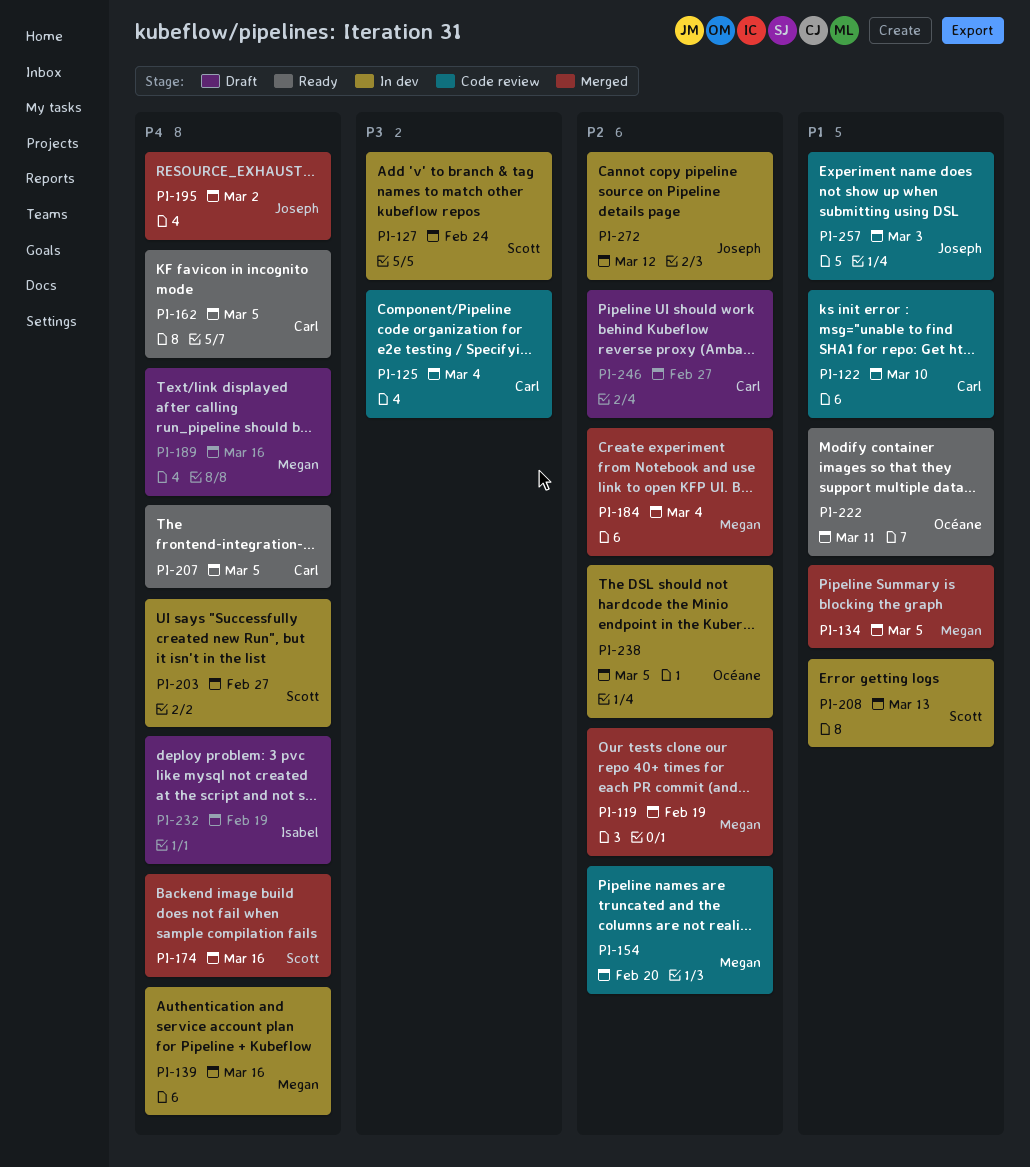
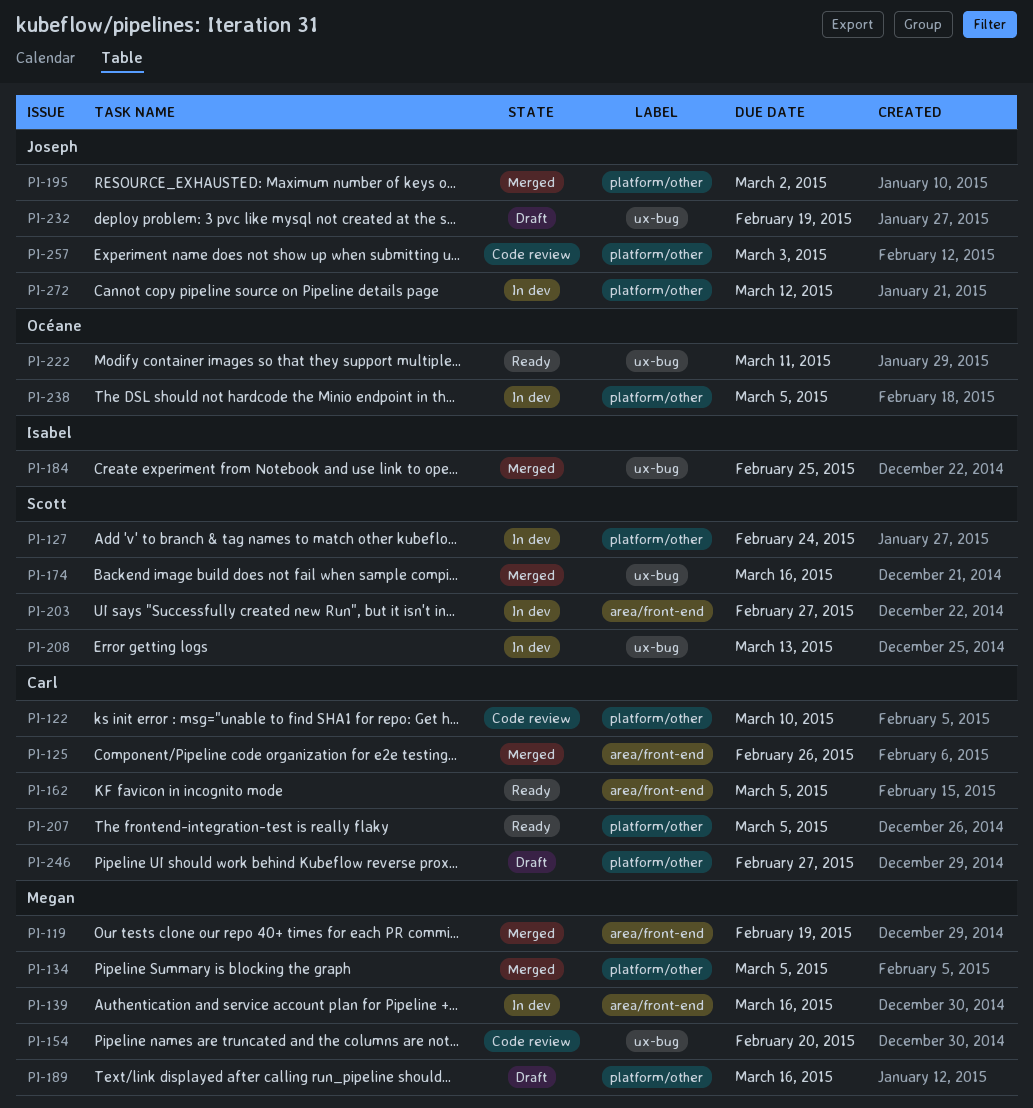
PI-125, status: Code review -> Merged
PI-125, due: Mar 4 -> Feb 26
PI-184, owner: Megan -> Isabel
PI-184, due: Mar 4 -> Feb 25
PI-232, owner: Isabel -> Joseph

